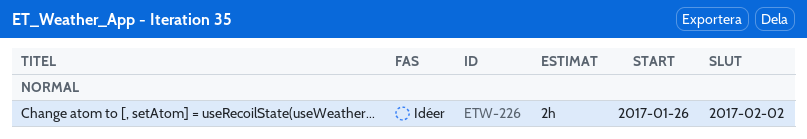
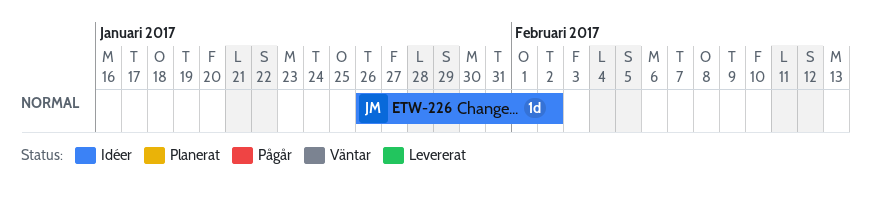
ETW-226, estimate: 2h -> 1d

